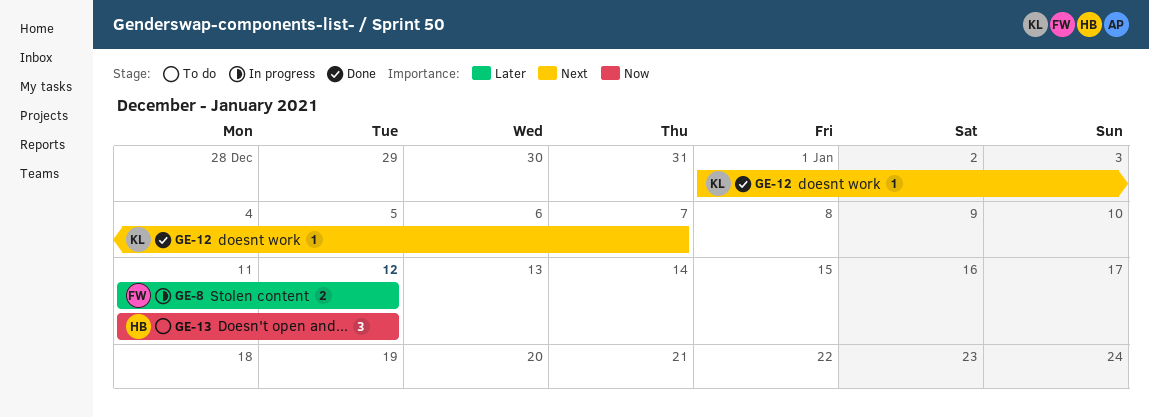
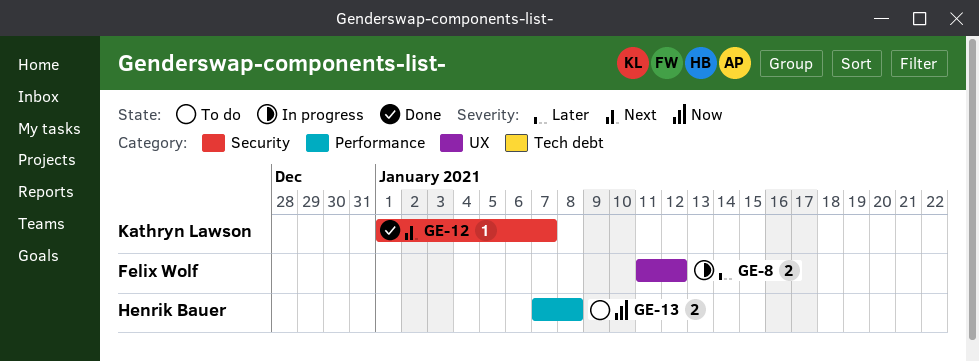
GE-13, estimate: 3 -> 2
GE-13, start: Jan 11 -> Jan 7
GE-13, due: Jan 12 -> Jan 8

